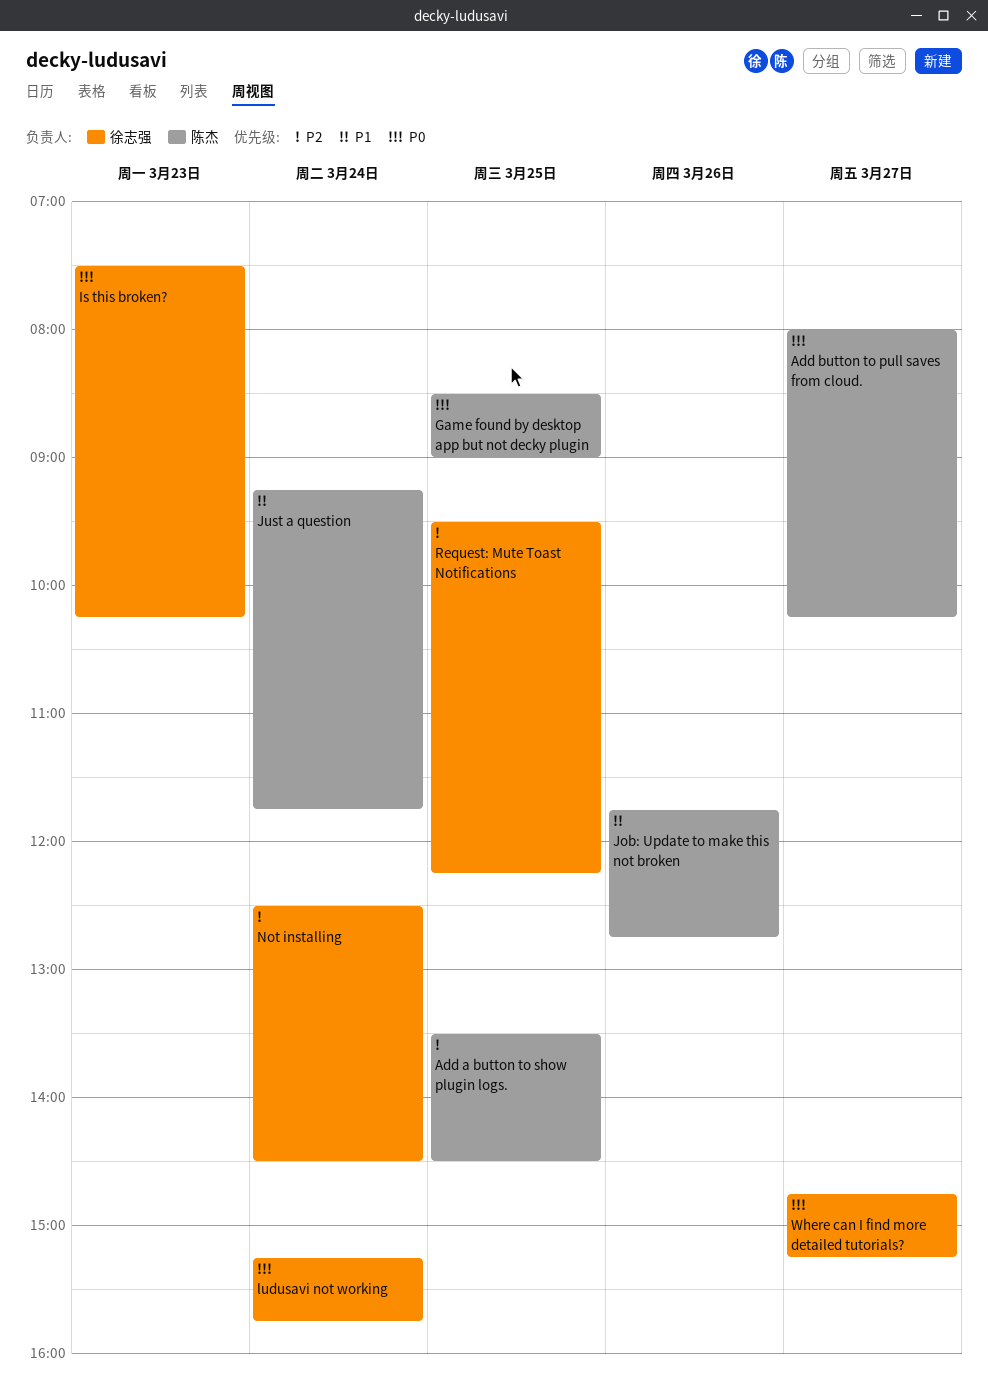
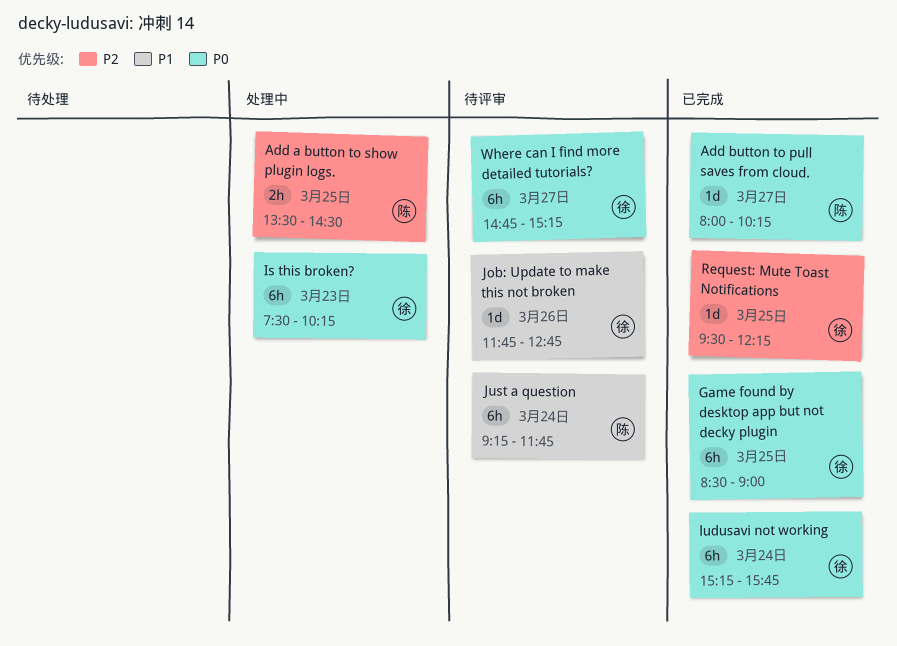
Game found by desktop app but not decky plugin, owner: 陈杰 -> 徐志强
Job: Update to make this not broken, owner: 陈杰 -> 徐志强
Not installing: present -> none

